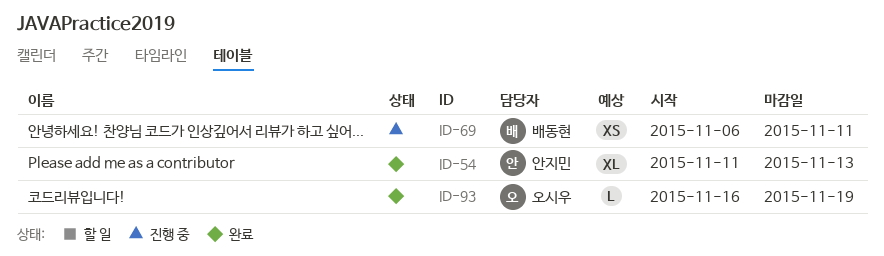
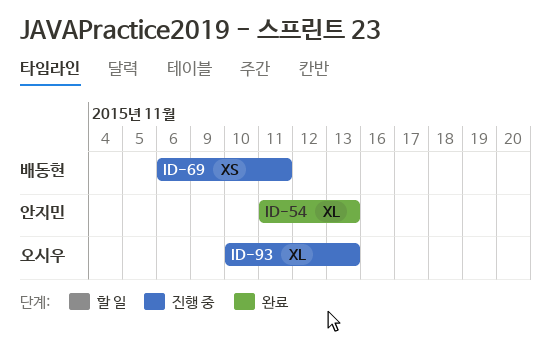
ID-93, status: 완료 -> 진행 중
ID-93, estimate: L -> XL
ID-93, start: Nov 16 -> Nov 10
ID-93, due: Nov 19 -> Nov 13

